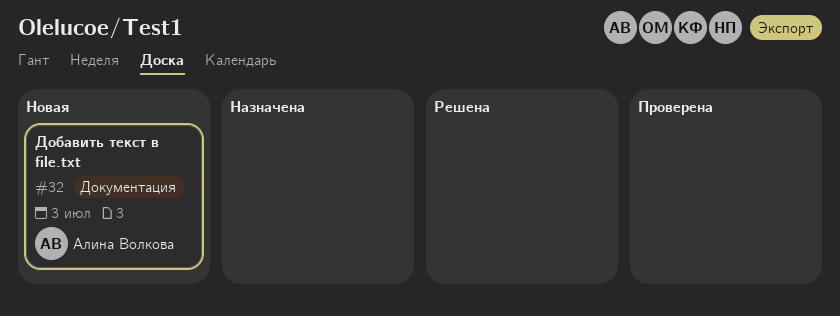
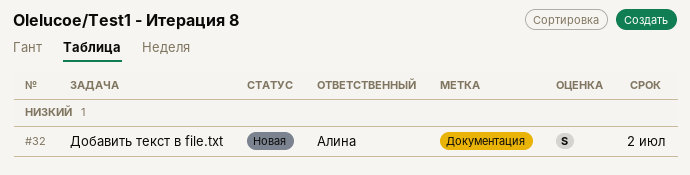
#32, due: Jul 3 -> Jul 2

